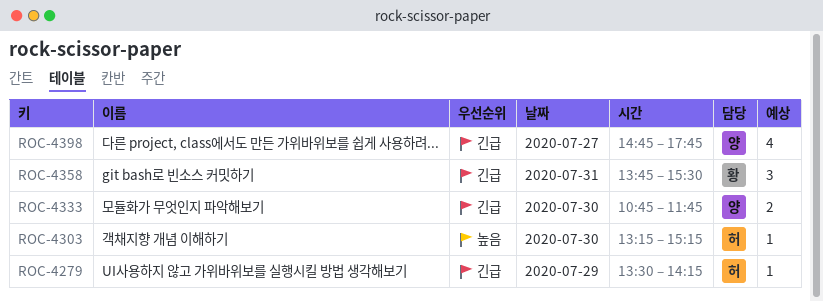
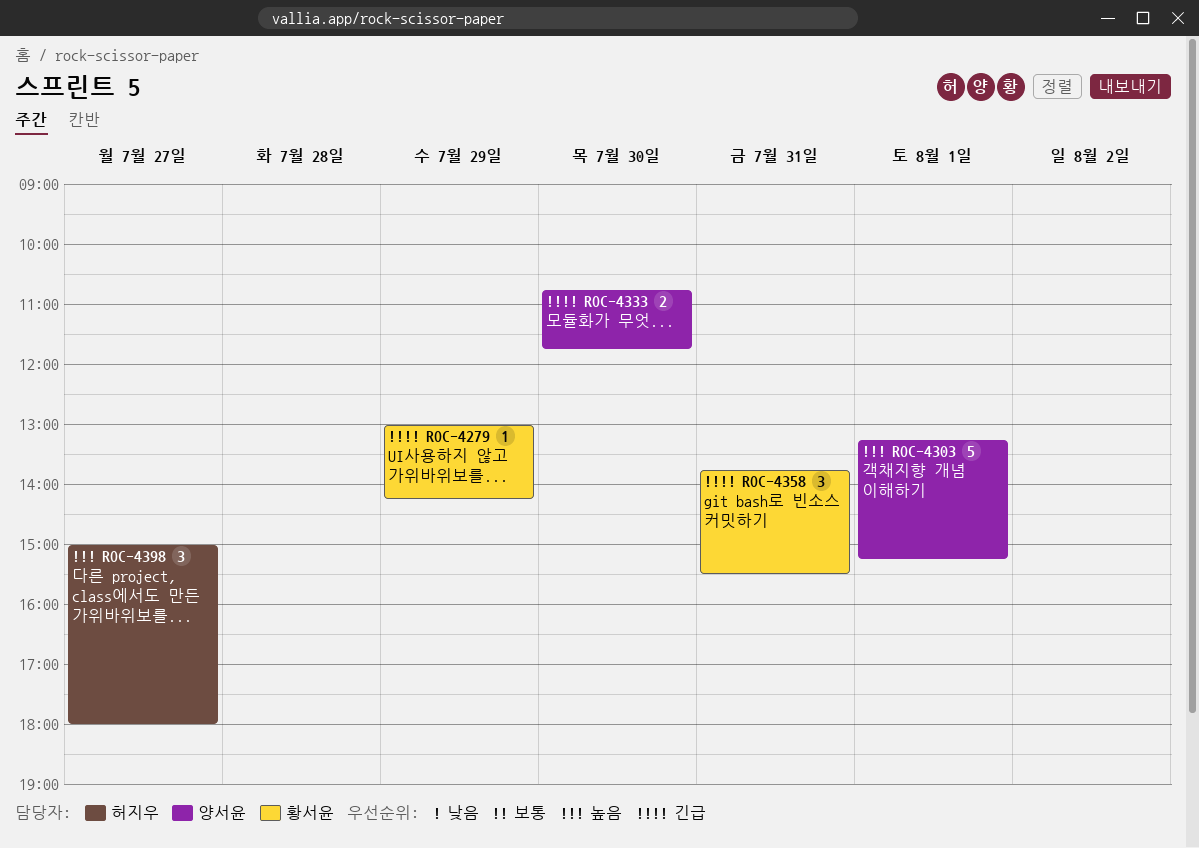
ROC-4279, owner: 허지우 -> 황서윤
ROC-4279, begins: 13:30 -> 13:00
ROC-4303, owner: 허지우 -> 양서윤
ROC-4303, estimate: 1 -> 5
ROC-4303, day: Jul 30 -> Aug 1
ROC-4398, owner: 양서윤 -> 허지우
ROC-4398, priority: 긴급 -> 높음
ROC-4398, estimate: 4 -> 3
ROC-4398, begins: 14:45 -> 15:00
ROC-4398, ends: 17:45 -> 18:00

